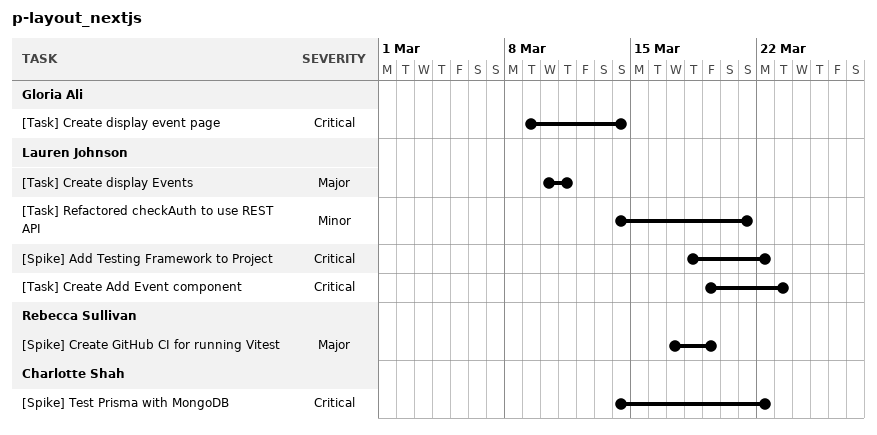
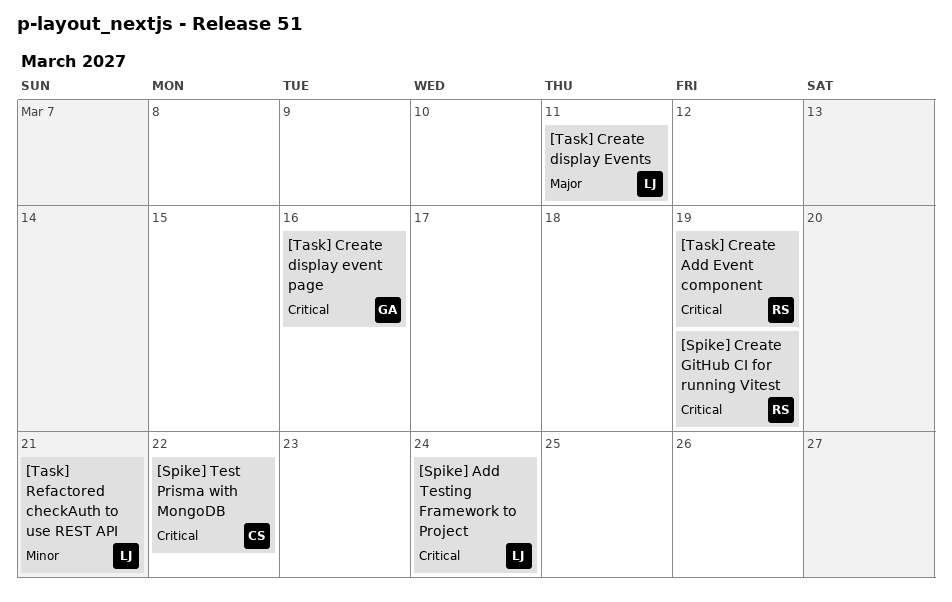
[Spike] Add Testing Framework to Project, due: Mar 22 -> Mar 24
[Spike] Create GitHub CI for running Vitest, priority: Major -> Critical
[Task] Create Add Event component, owner: Lauren Johnson -> Rebecca Sullivan
[Task] Create Add Event component, due: Mar 23 -> Mar 19
[Task] Create display event page, due: Mar 14 -> Mar 16

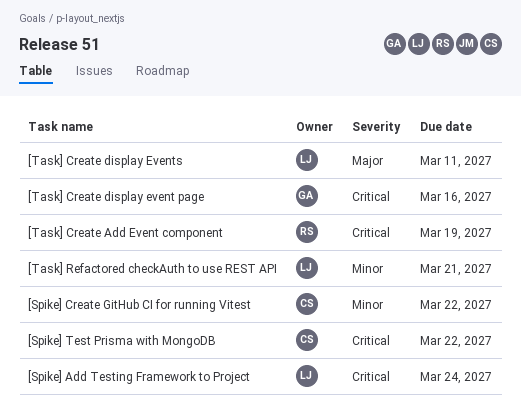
[Spike] Create GitHub CI for running Vitest, owner: RS -> CS
[Spike] Create GitHub CI for running Vitest, priority: Critical -> Minor
[Spike] Create GitHub CI for running Vitest, due: Mar 19 -> Mar 22

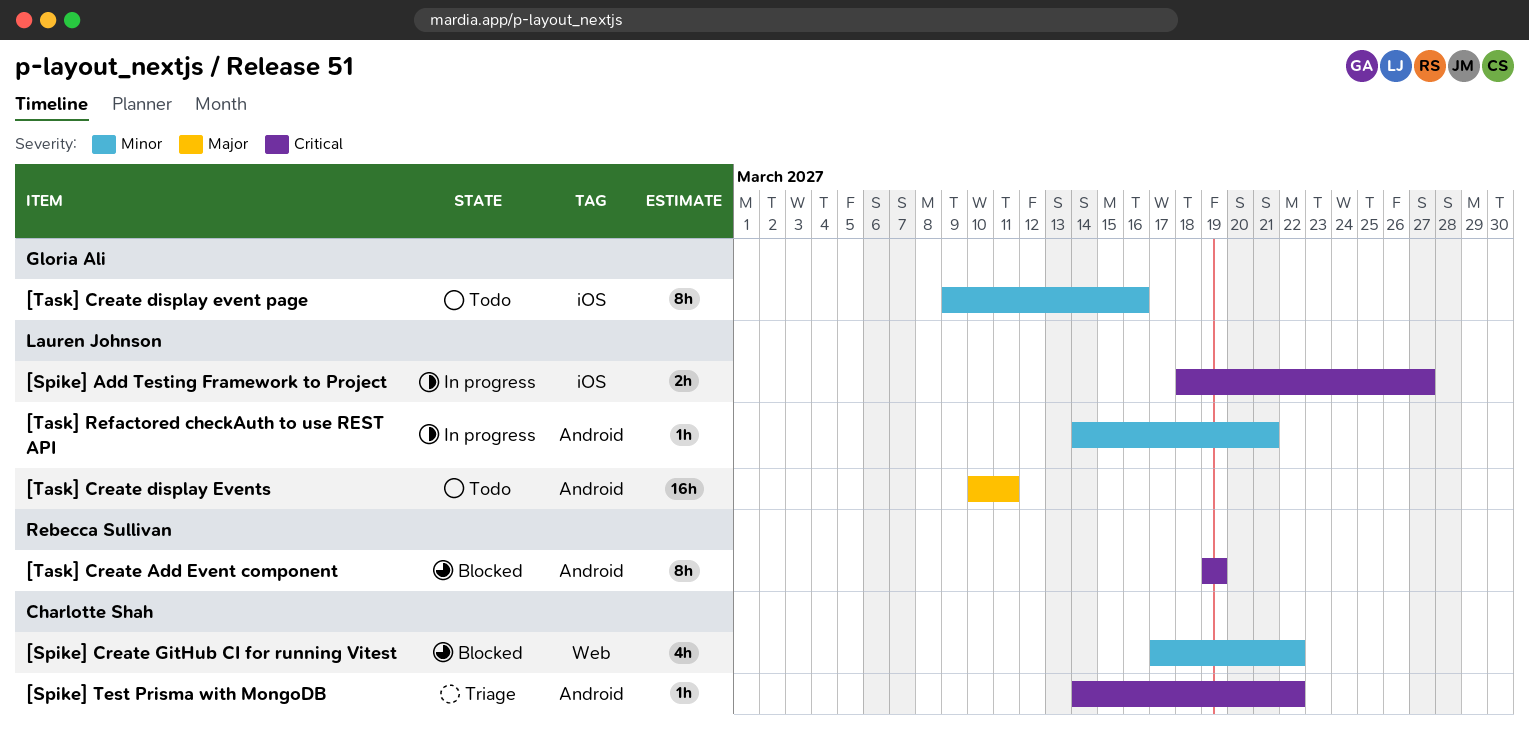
[Spike] Add Testing Framework to Project, due: Mar 24 -> Mar 27
[Task] Create display event page, priority: Critical -> Minor

